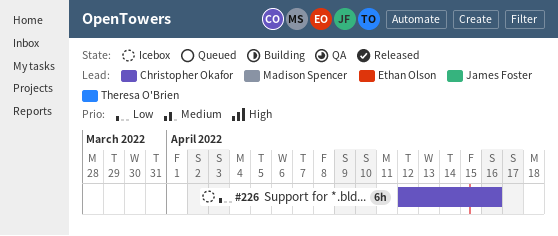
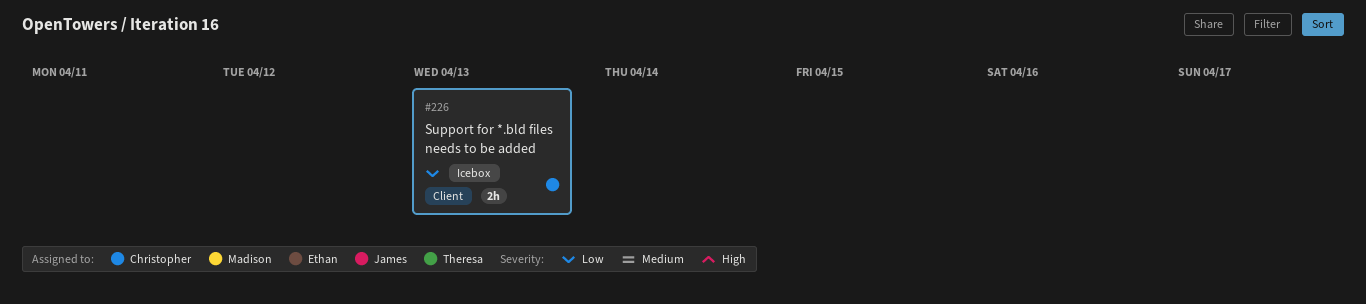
#226, estimate: 6h -> 2h
#226, due: Apr 16 -> Apr 13

